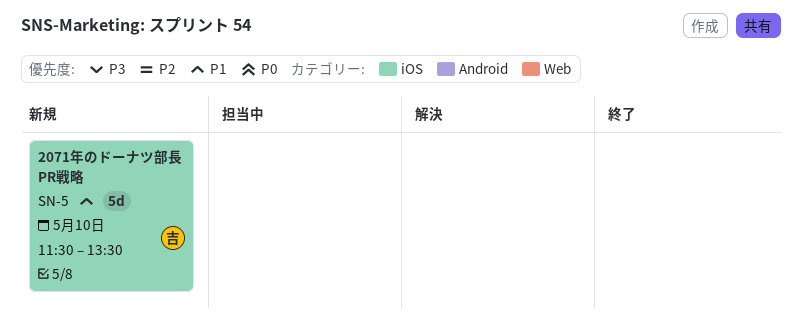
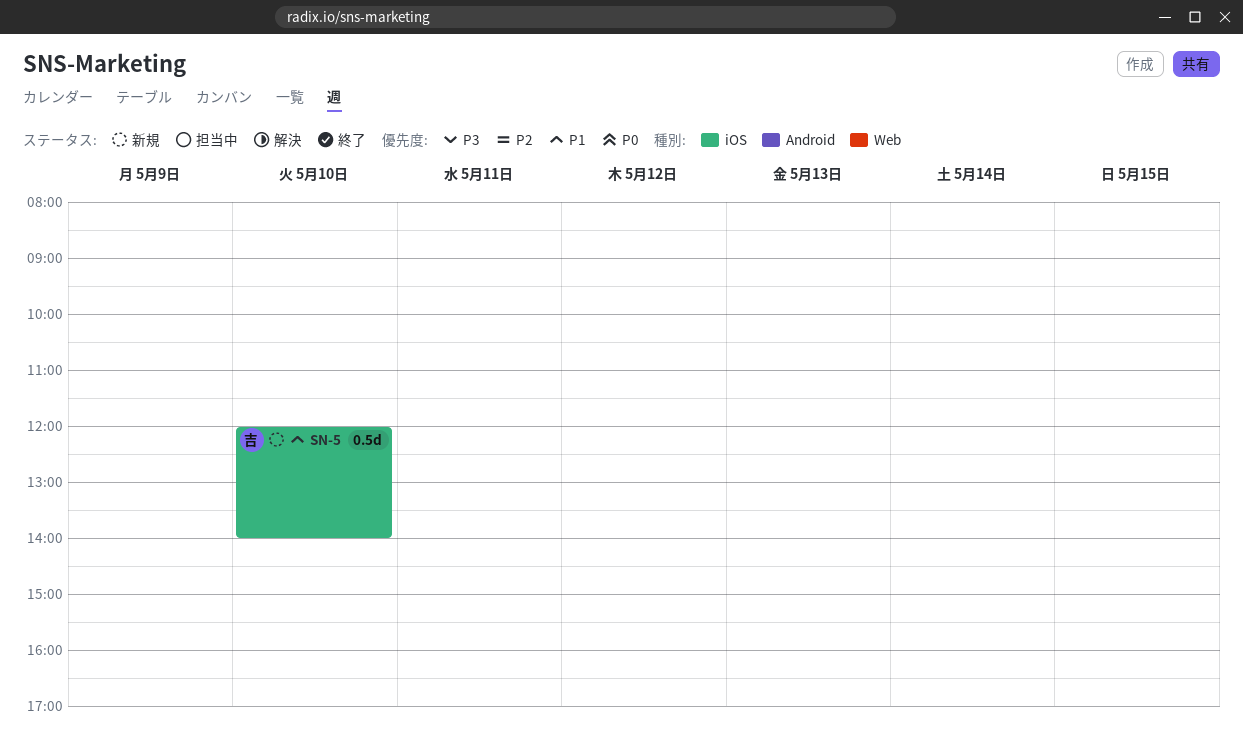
SN-5, estimate: 5d -> 0.5d
SN-5, begins: 11:30 -> 12:00
SN-5, ends: 13:30 -> 14:00

